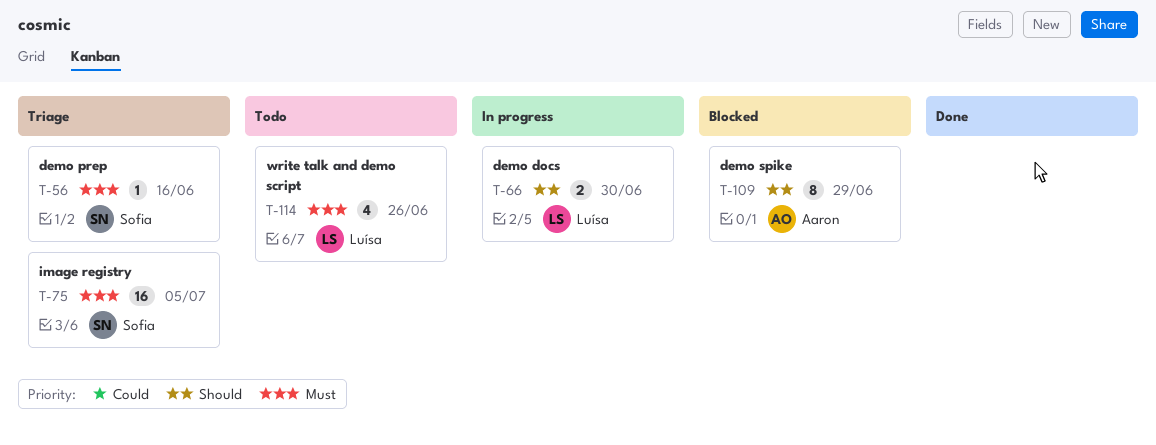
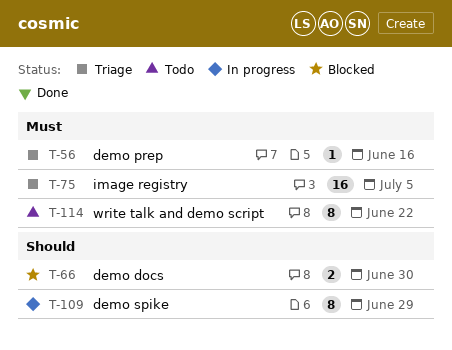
T-66, status: In progress -> Blocked
T-109, status: Blocked -> In progress
T-114, estimate: 4 -> 8
T-114, due: Jun 26 -> Jun 22

